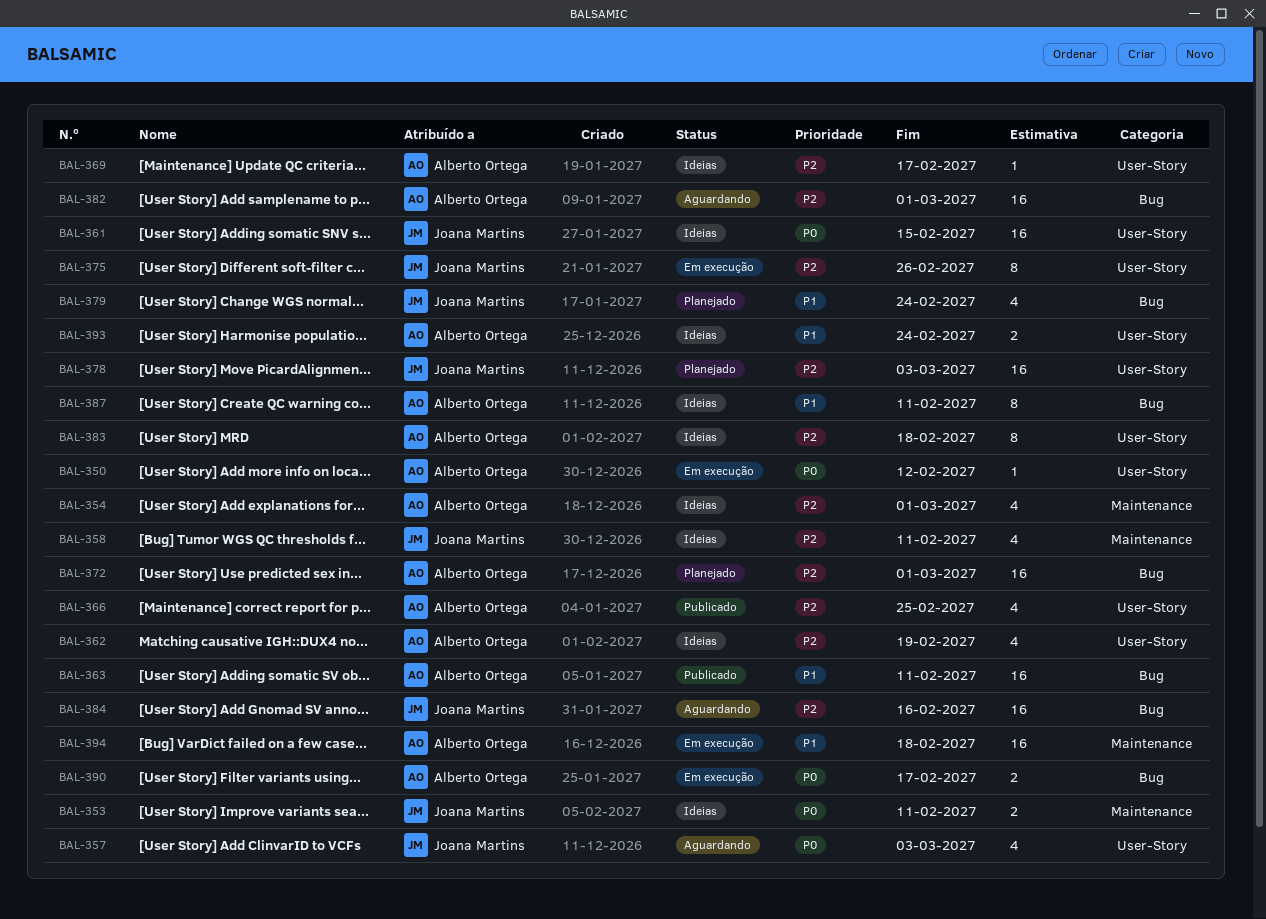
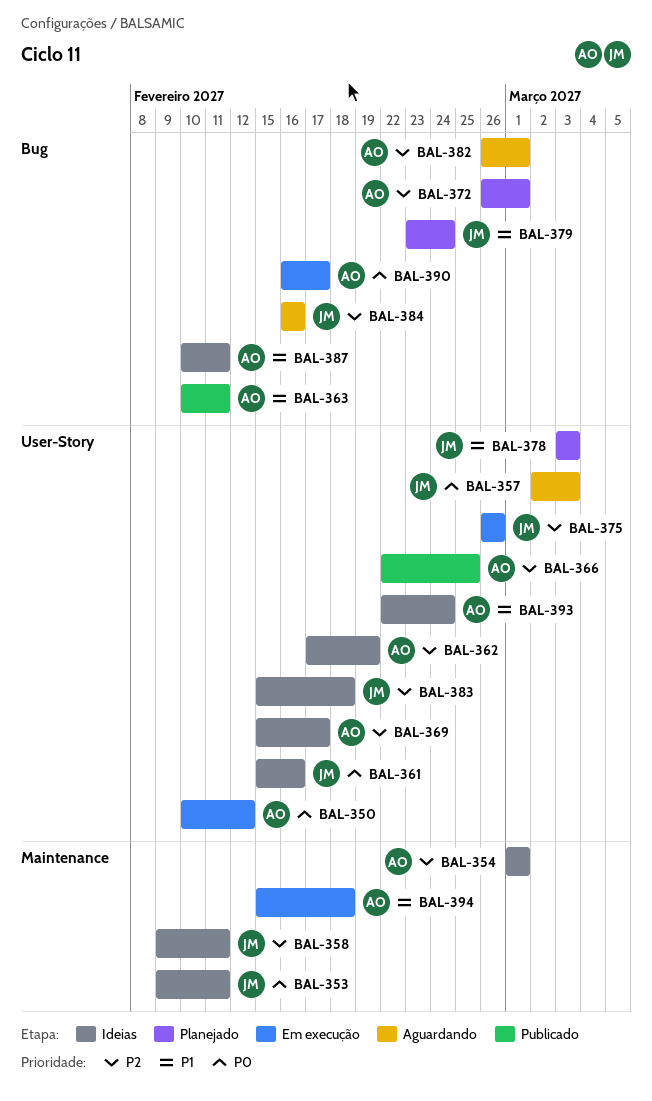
BAL-361, due: Feb 15 -> Feb 16
BAL-378, priority: P2 -> P1
BAL-383, owner: Alberto Ortega -> Joana Martins

